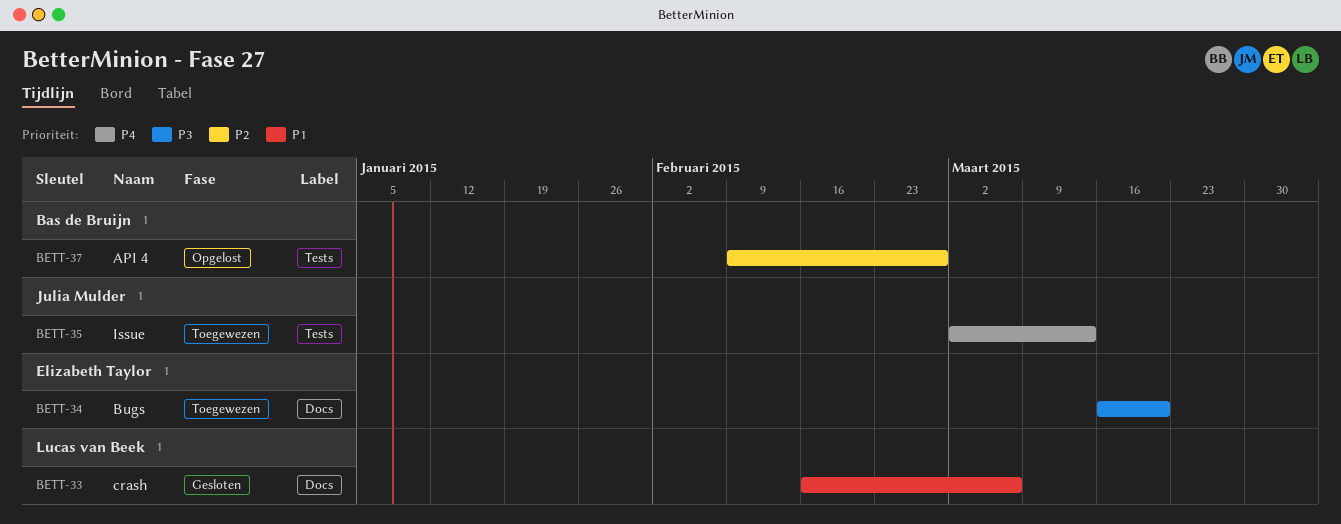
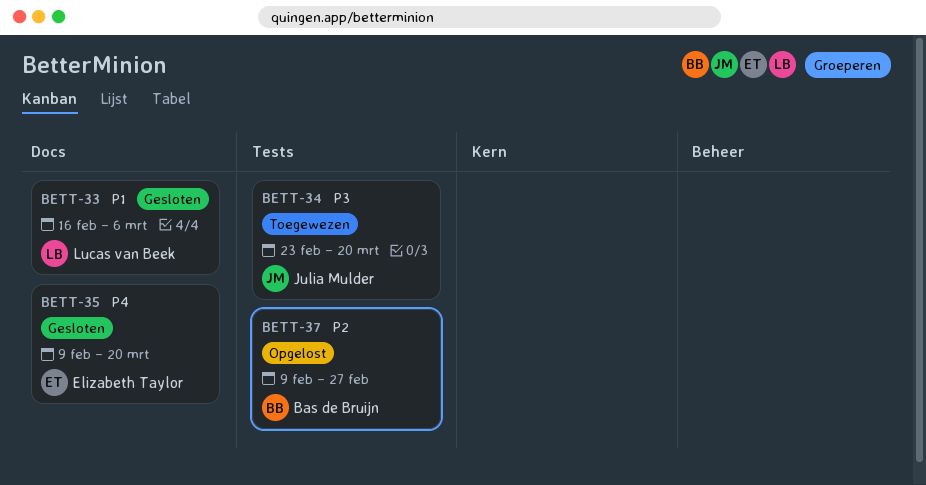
BETT-34, owner: Elizabeth Taylor -> Julia Mulder
BETT-34, label: Docs -> Tests
BETT-34, start: Mar 16 -> Feb 23
BETT-35, status: Toegewezen -> Gesloten
BETT-35, owner: Julia Mulder -> Elizabeth Taylor
BETT-35, label: Tests -> Docs
BETT-35, start: Mar 2 -> Feb 9
BETT-35, due: Mar 13 -> Mar 20

